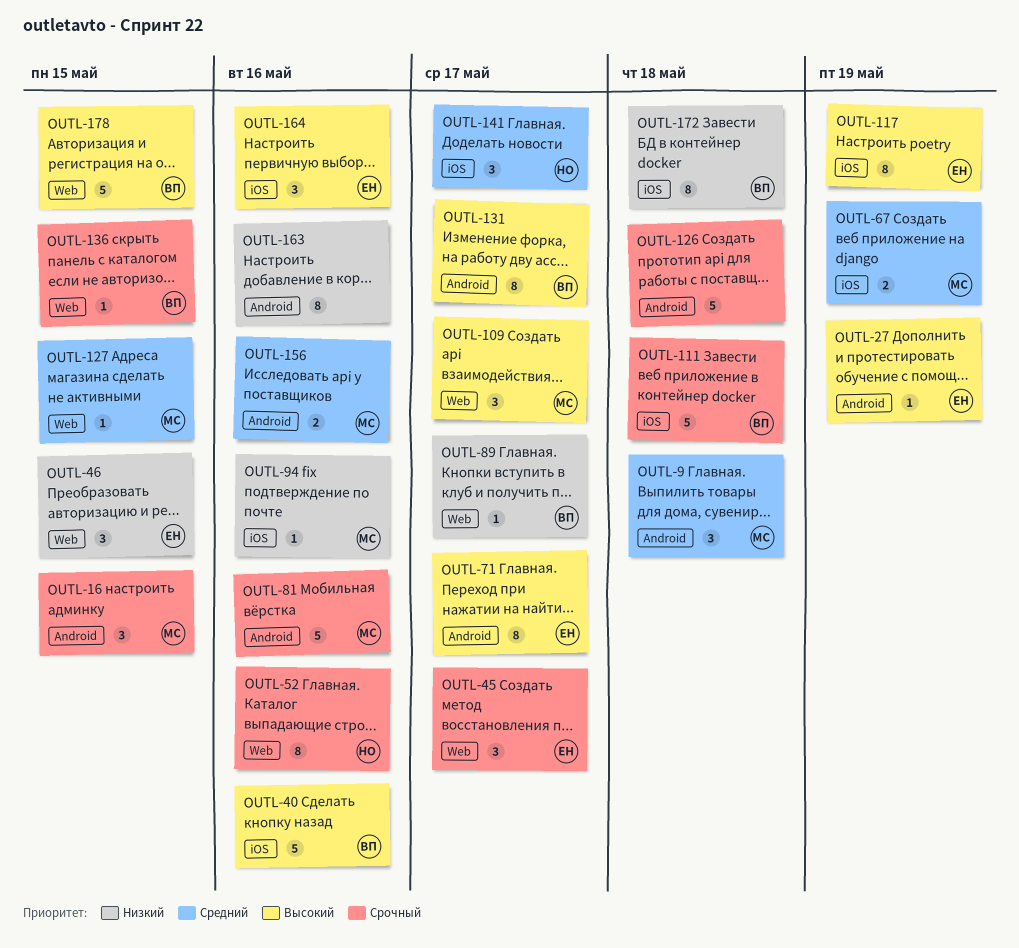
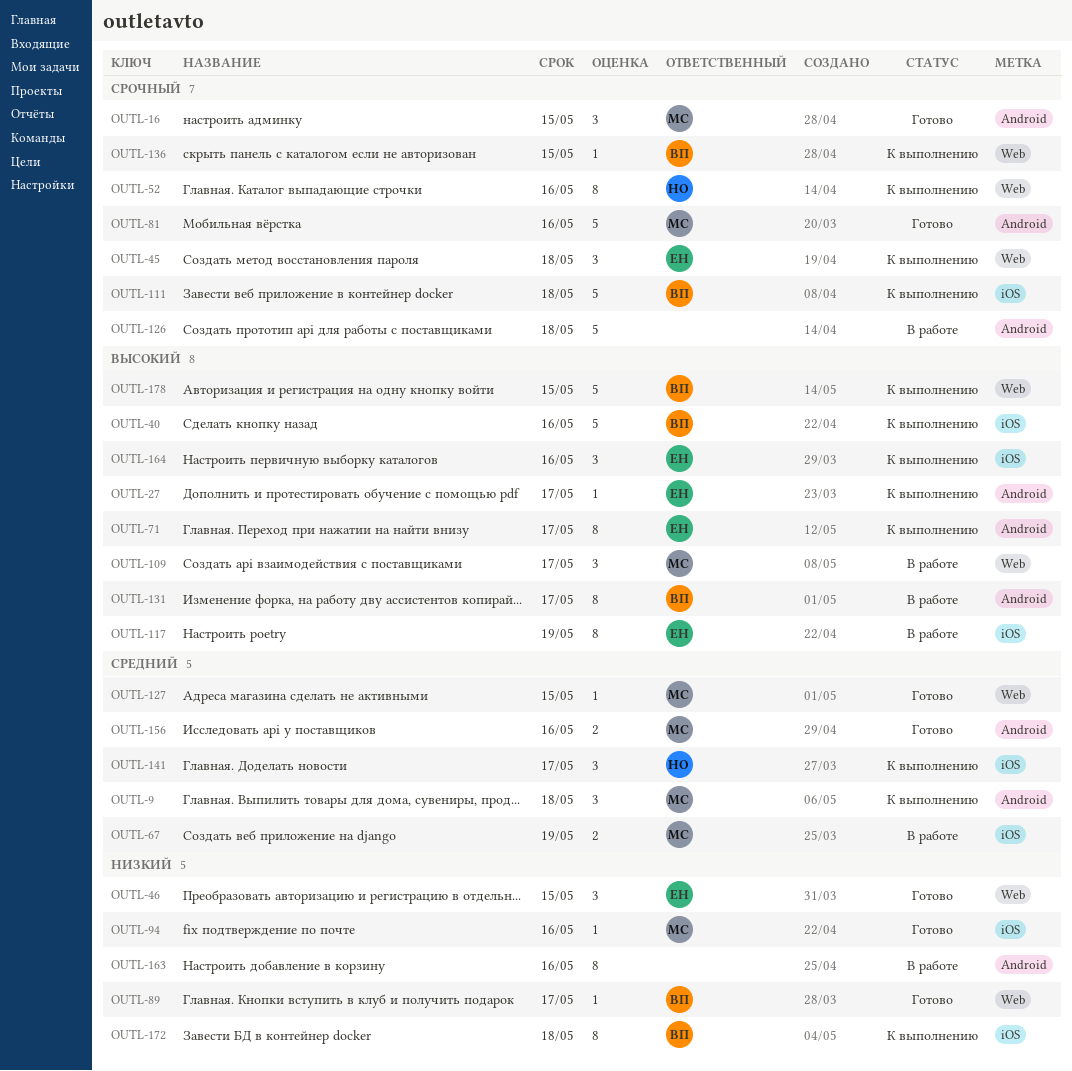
OUTL-27, due: May 19 -> May 17
OUTL-45, due: May 17 -> May 18

